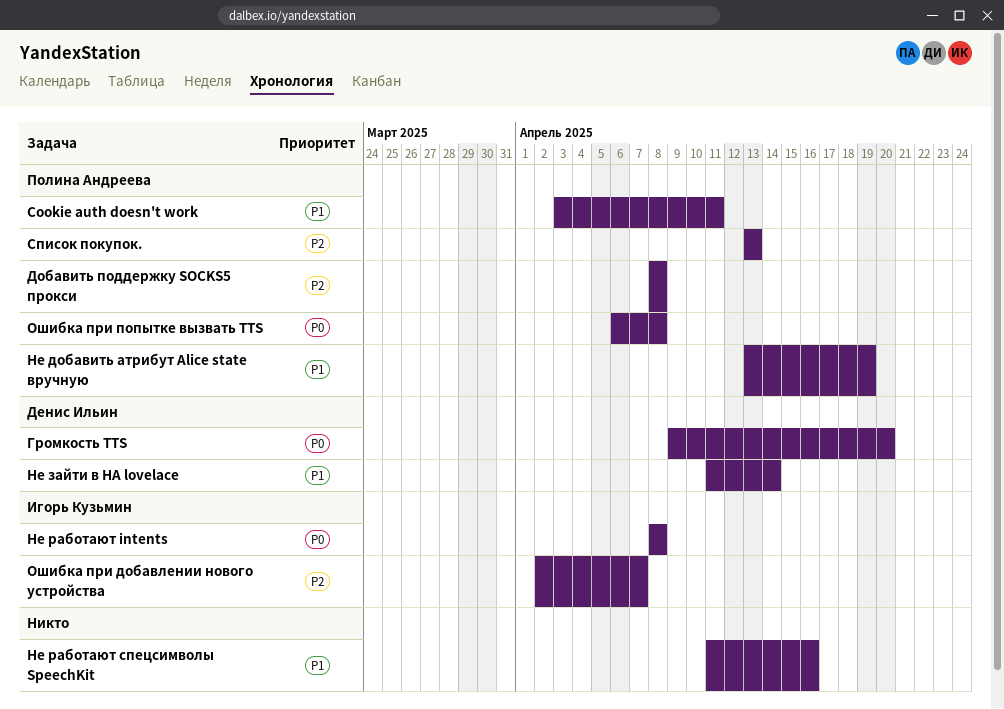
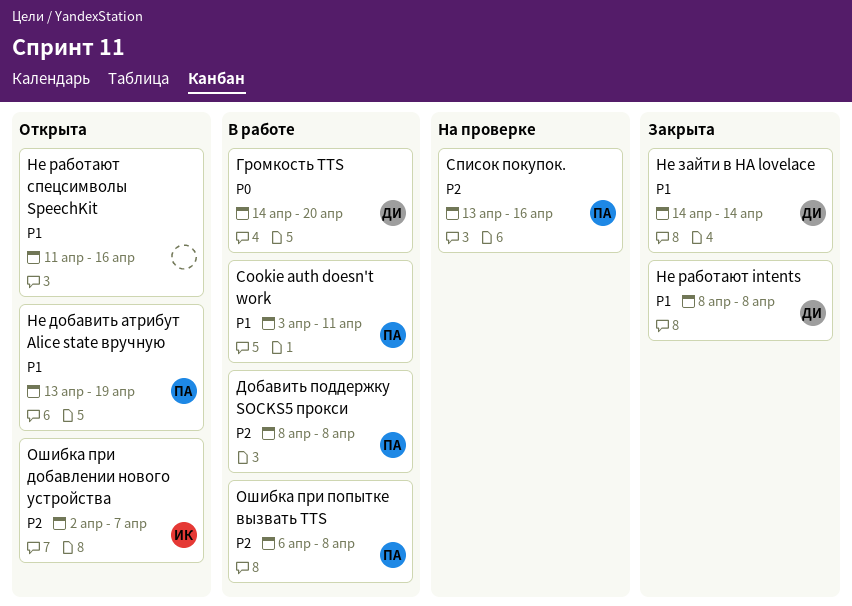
Громкость TTS, start: Apr 9 -> Apr 14
Не зайти в HA lovelace, start: Apr 11 -> Apr 14
Не работают intents, owner: Игорь Кузьмин -> Денис Ильин
Не работают intents, priority: P0 -> P1
Ошибка при попытке вызвать TTS, priority: P0 -> P2
Список покупок., due: Apr 13 -> Apr 16

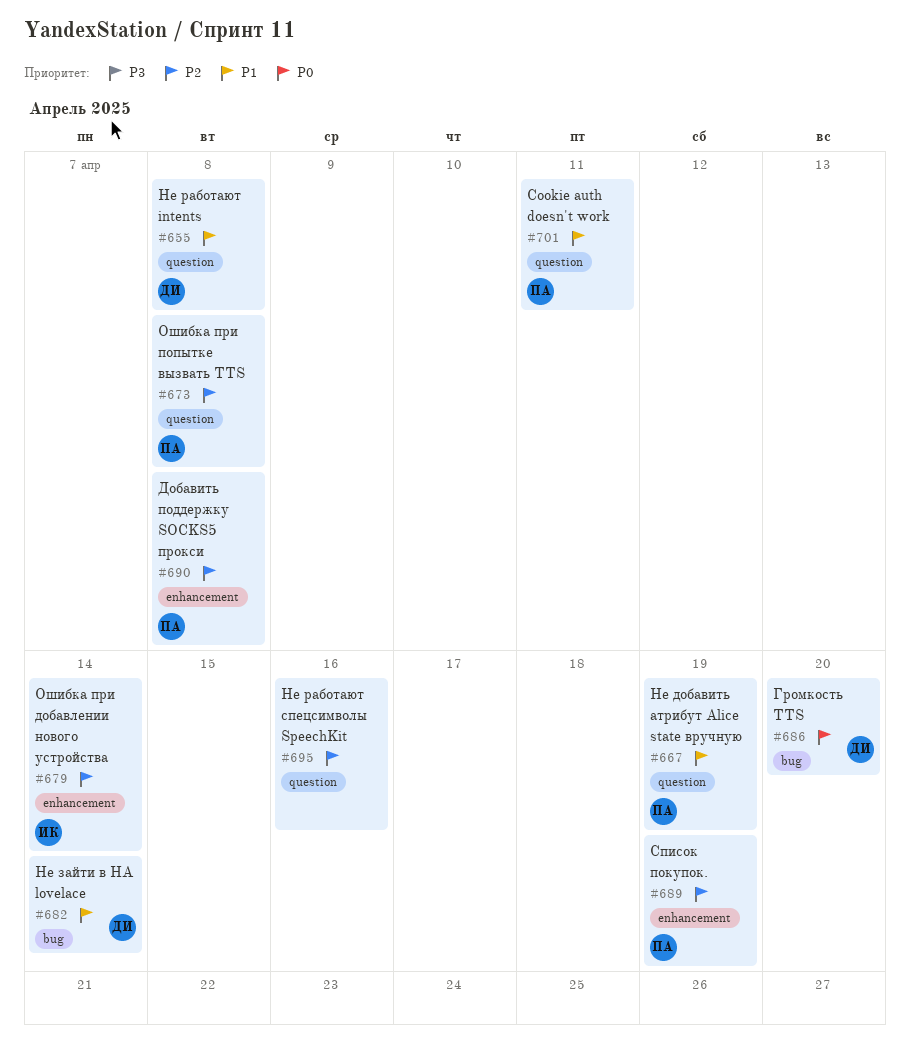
Не работают спецсимволы SpeechKit, priority: P1 -> P2
Ошибка при добавлении нового устройства, due: Apr 7 -> Apr 14
Список покупок., due: Apr 16 -> Apr 19

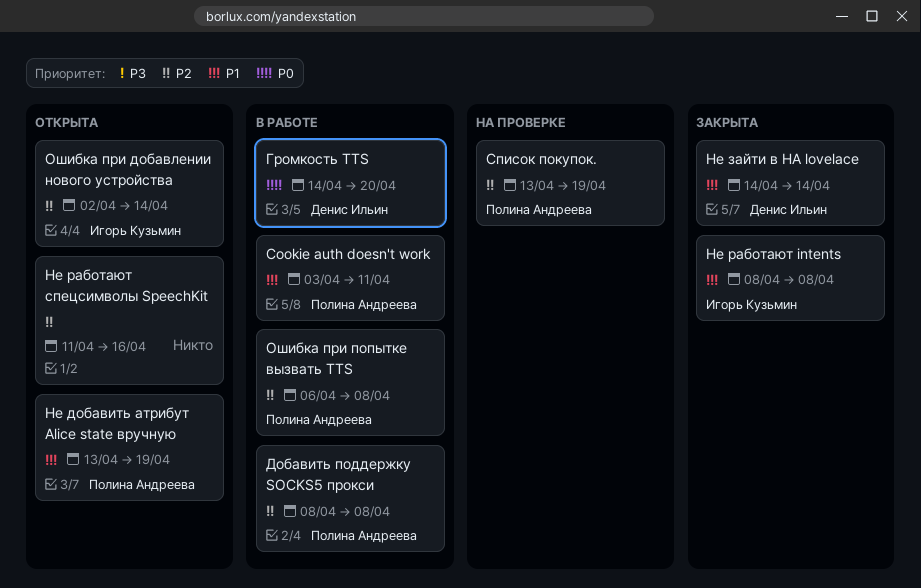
Не работают intents, owner: Денис Ильин -> Игорь Кузьмин

